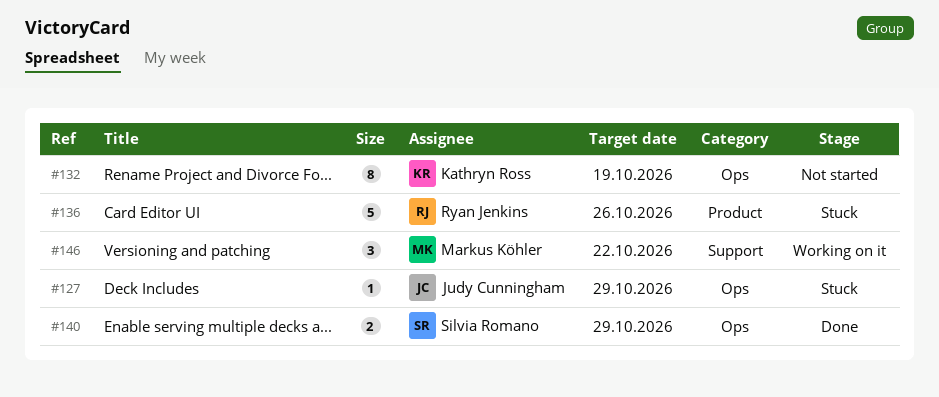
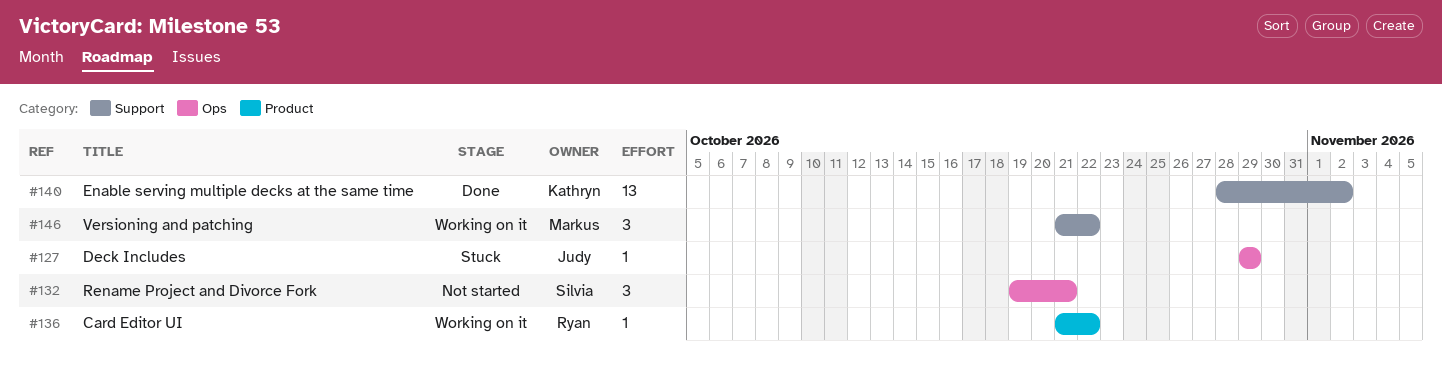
#132, owner: Kathryn Ross -> Silvia Romano
#132, estimate: 8 -> 3
#132, due: Oct 19 -> Oct 21
#136, status: Stuck -> Working on it
#136, estimate: 5 -> 1
#136, due: Oct 26 -> Oct 22
#140, owner: Silvia Romano -> Kathryn Ross
#140, label: Ops -> Support
#140, estimate: 2 -> 13
#140, due: Oct 29 -> Nov 2

